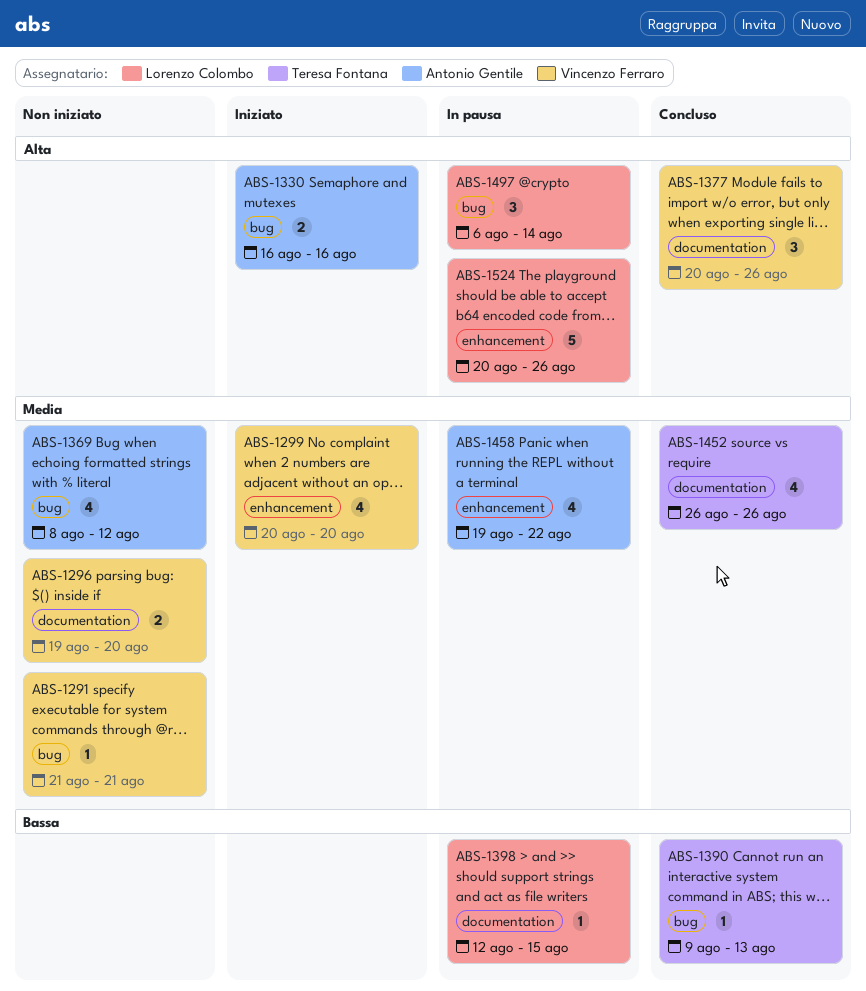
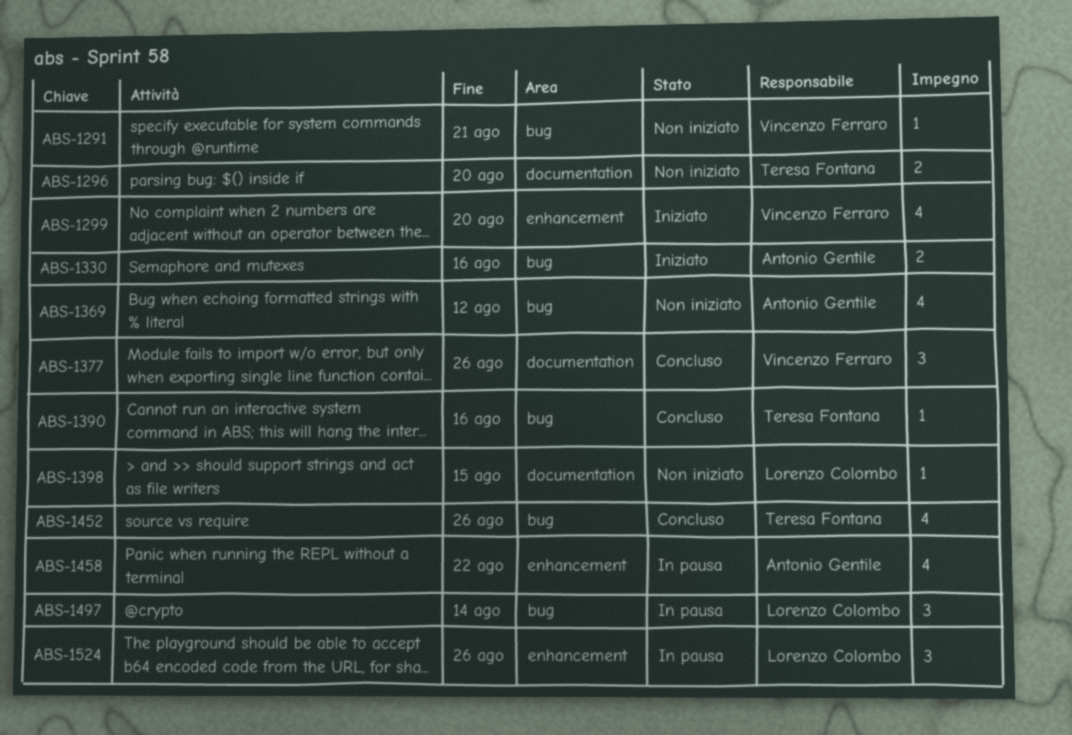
ABS-1296, owner: Vincenzo Ferraro -> Teresa Fontana
ABS-1390, due: Aug 13 -> Aug 16
ABS-1398, status: In pausa -> Non iniziato
ABS-1452, label: documentation -> bug
ABS-1524, estimate: 5 -> 3

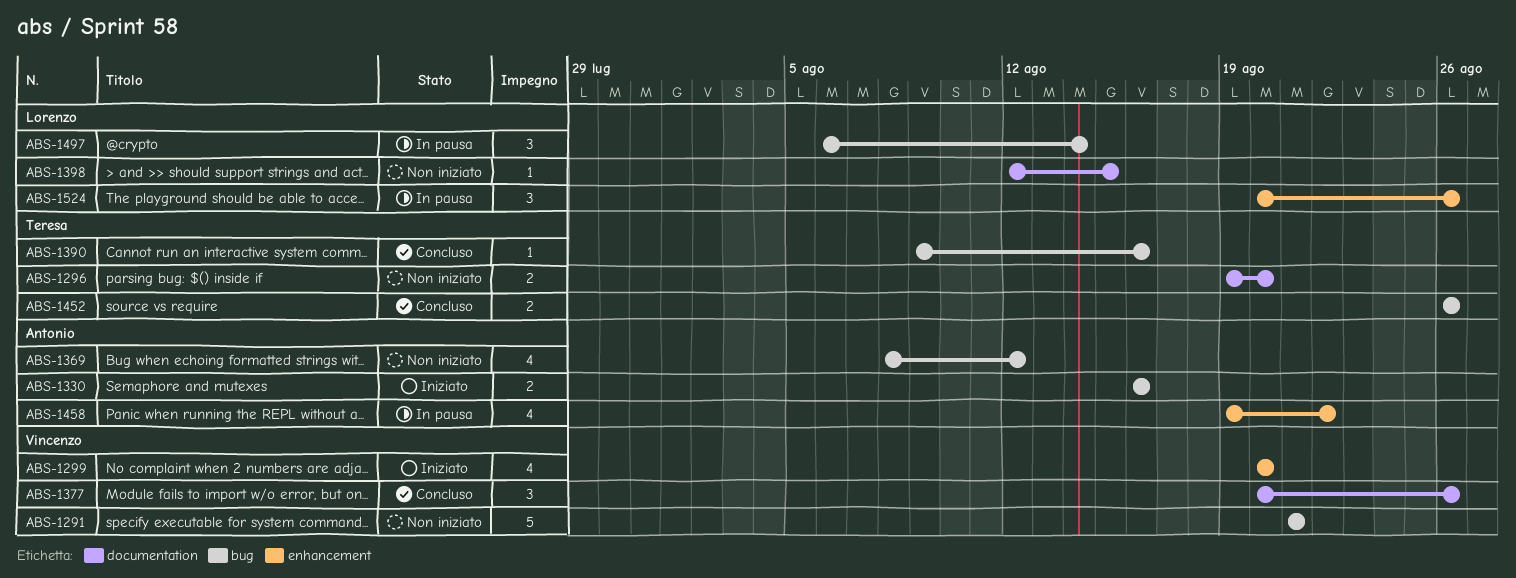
ABS-1291, estimate: 1 -> 5
ABS-1452, estimate: 4 -> 2

